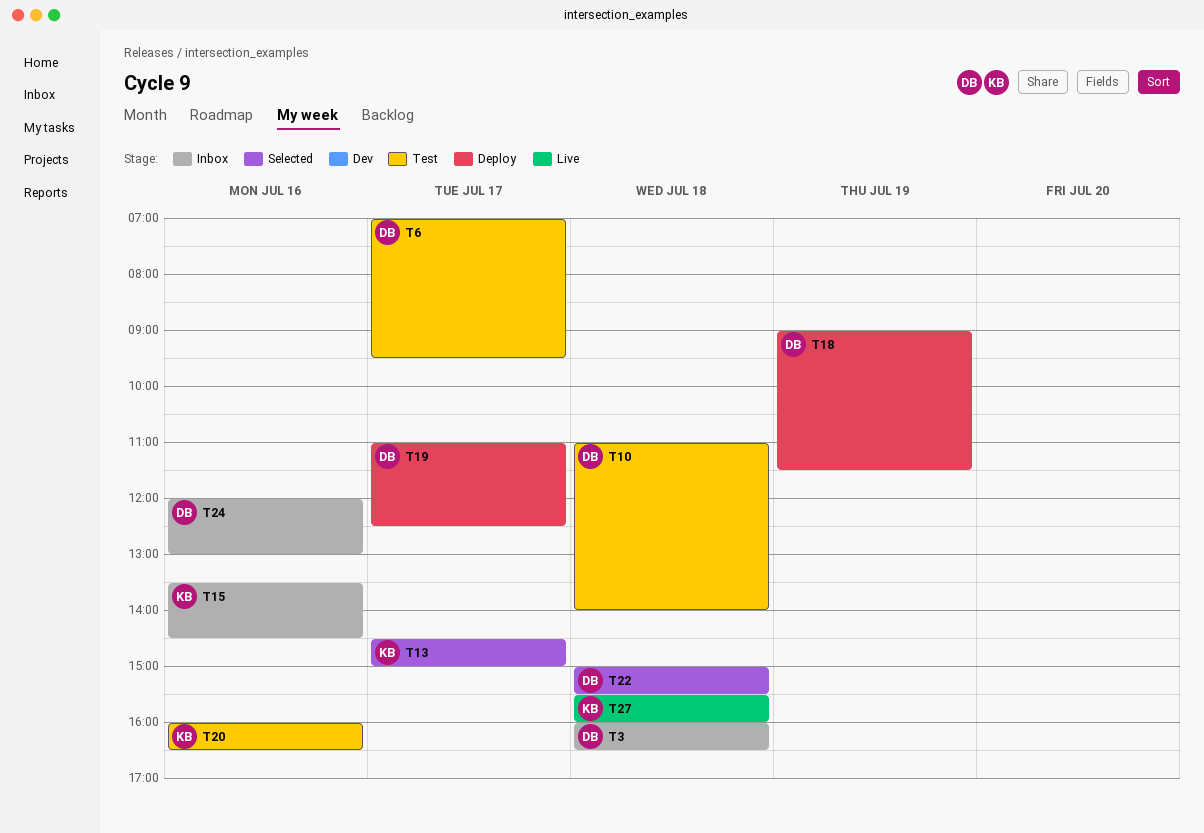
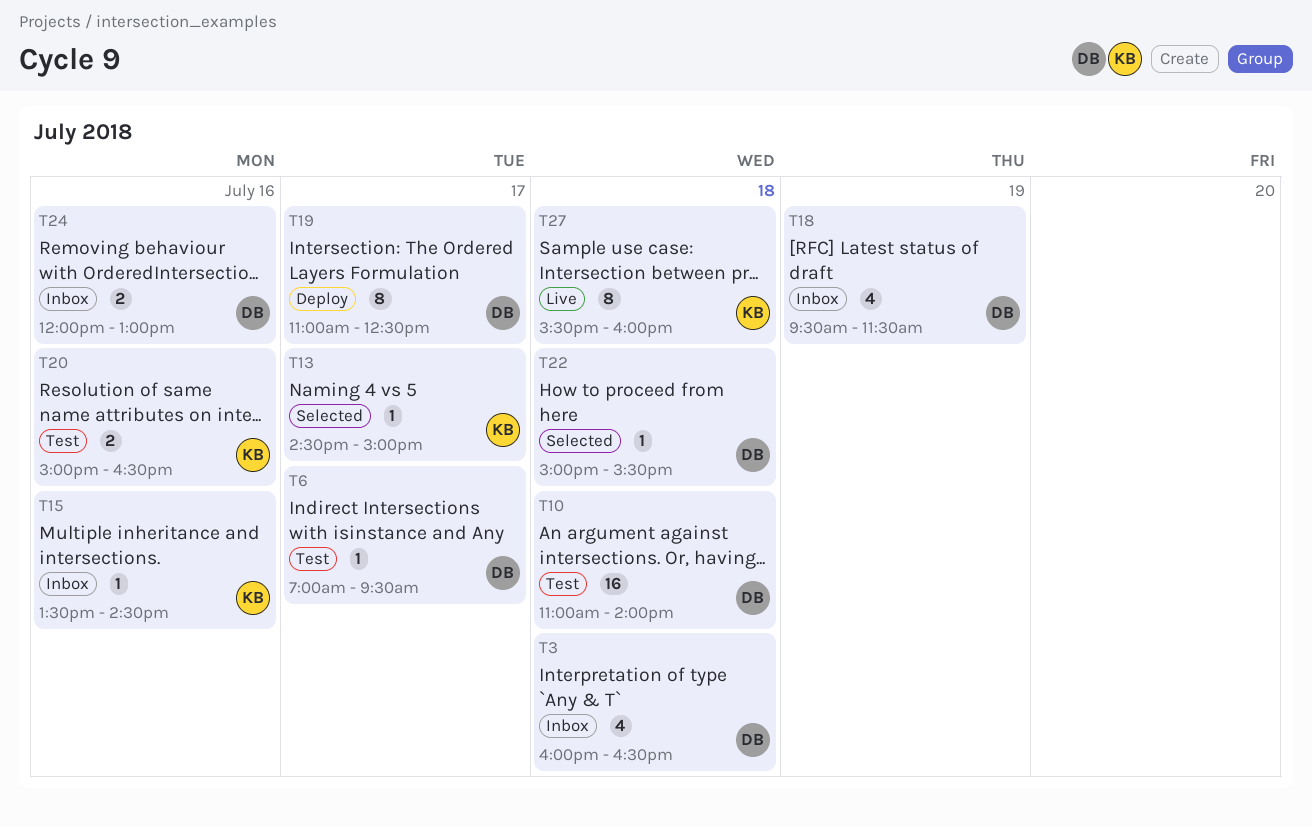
T18, status: Deploy -> Inbox
T18, begins: 09:00 -> 09:30
T20, begins: 16:00 -> 15:00

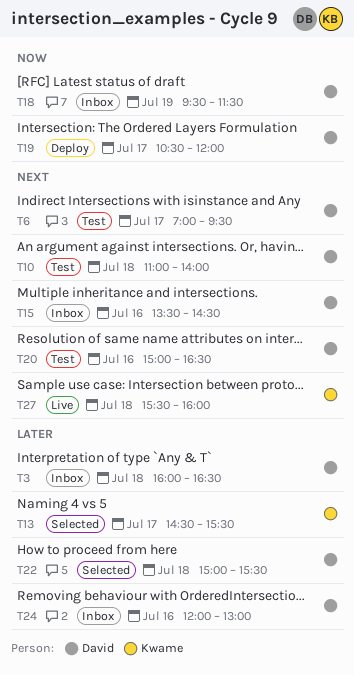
T13, ends: 15:00 -> 15:30
T15, owner: Kwame -> David
T19, begins: 11:00 -> 10:30
T19, ends: 12:30 -> 12:00
T20, owner: Kwame -> David

